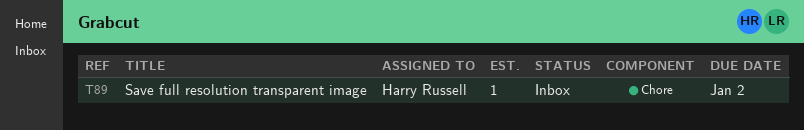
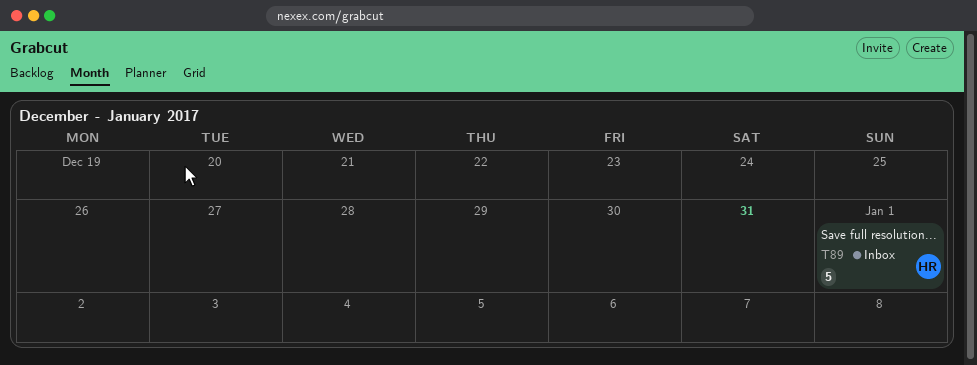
T89, estimate: 1 -> 5
T89, due: Jan 2 -> Jan 1

